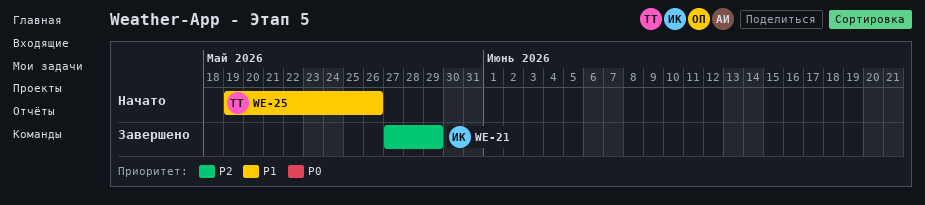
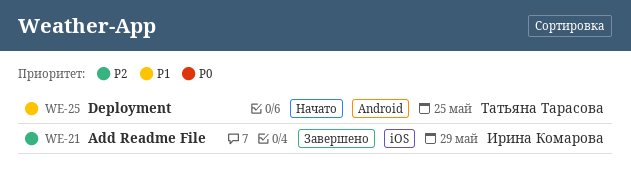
WE-25, due: May 26 -> May 25

